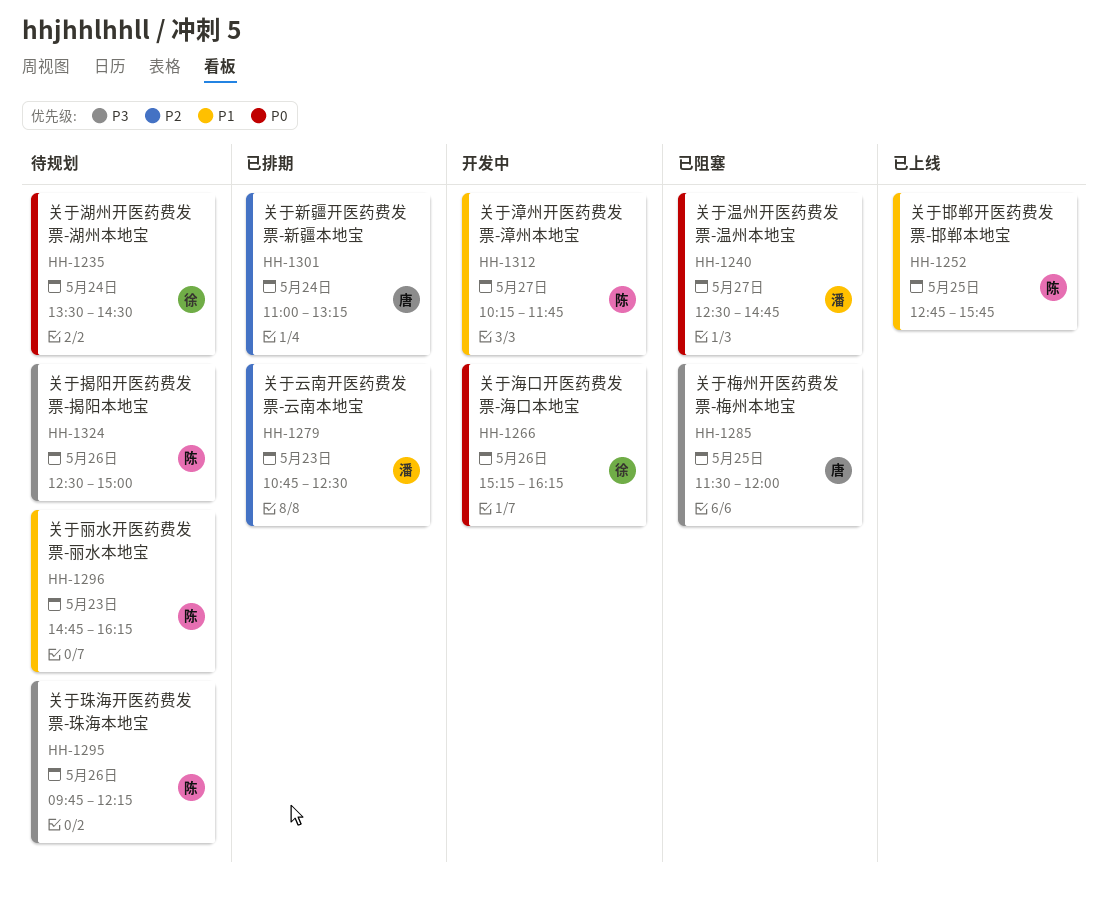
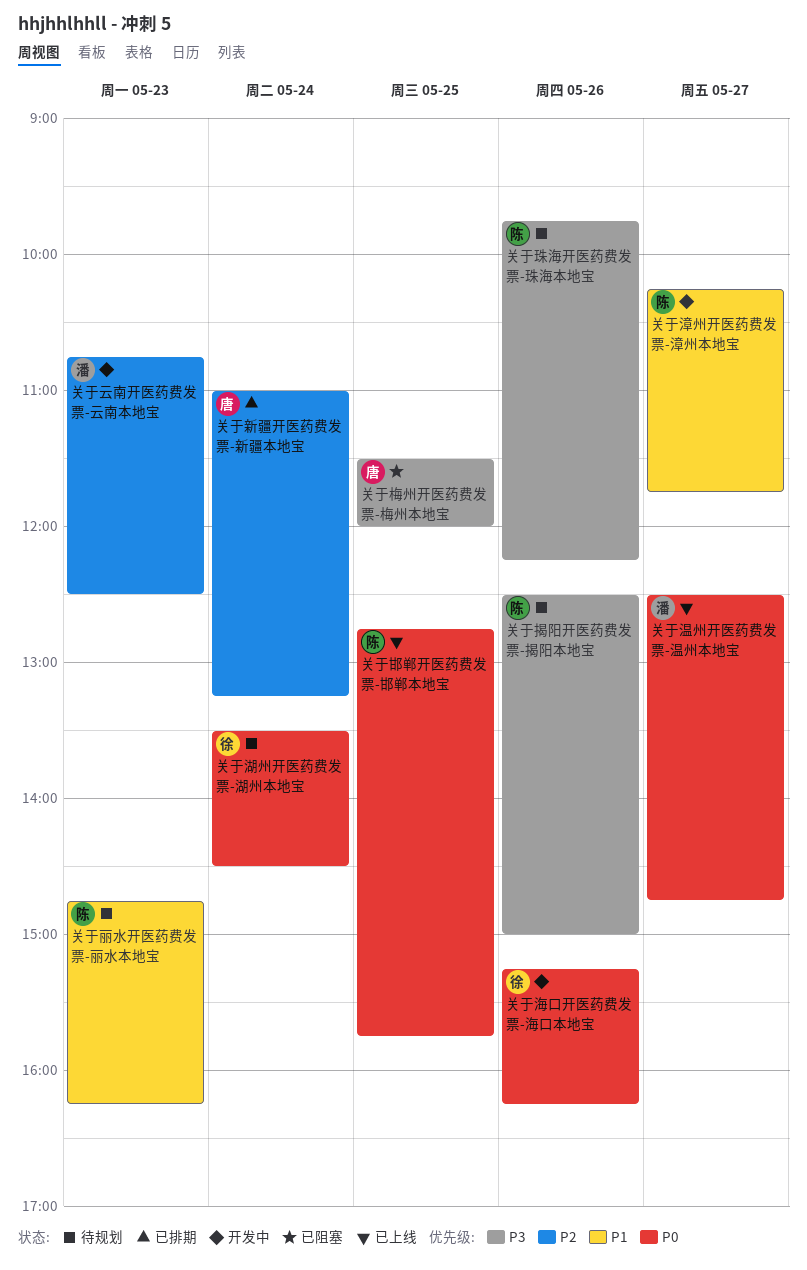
关于云南开医药费发票-云南本地宝, status: 已排期 -> 开发中
关于温州开医药费发票-温州本地宝, status: 已阻塞 -> 已上线
关于邯郸开医药费发票-邯郸本地宝, priority: P1 -> P0

